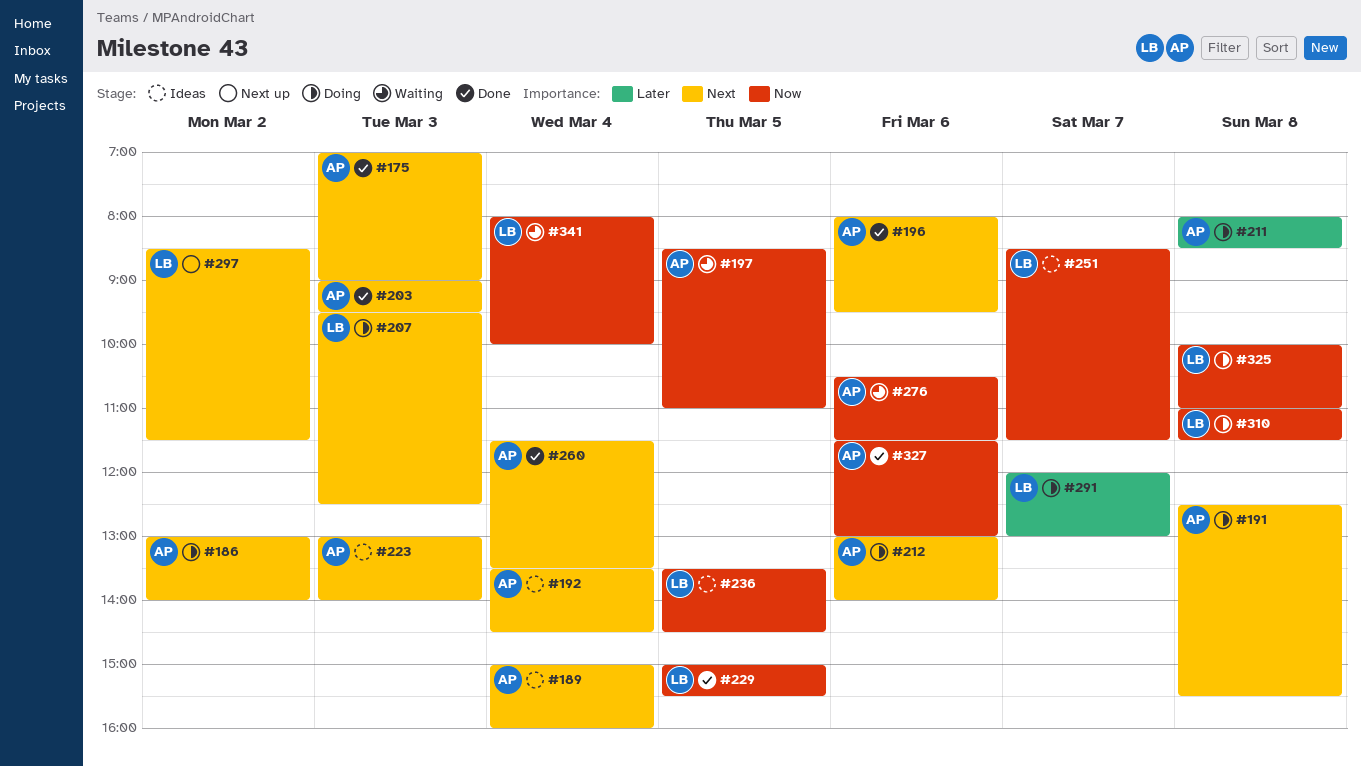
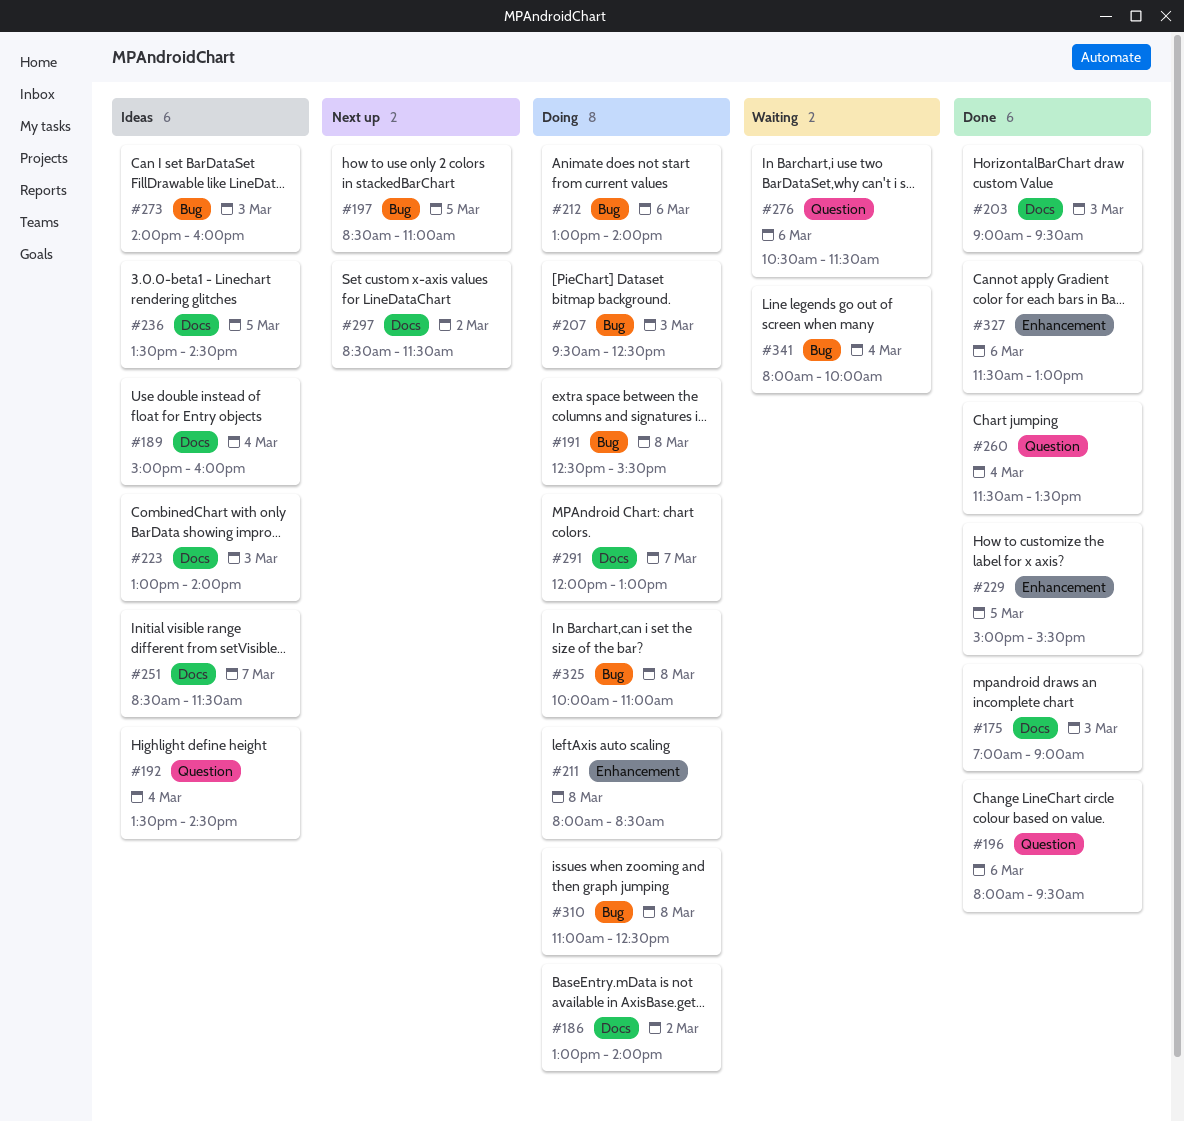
#197, status: Waiting -> Next up
#273: none -> present
#310, ends: 11:30 -> 12:30

